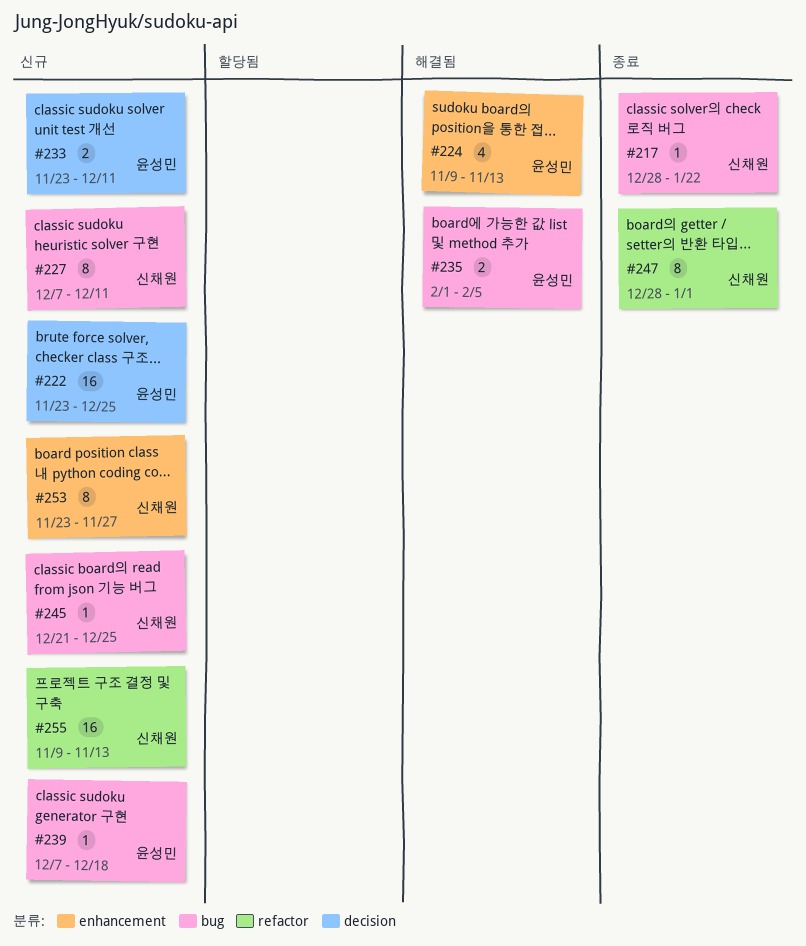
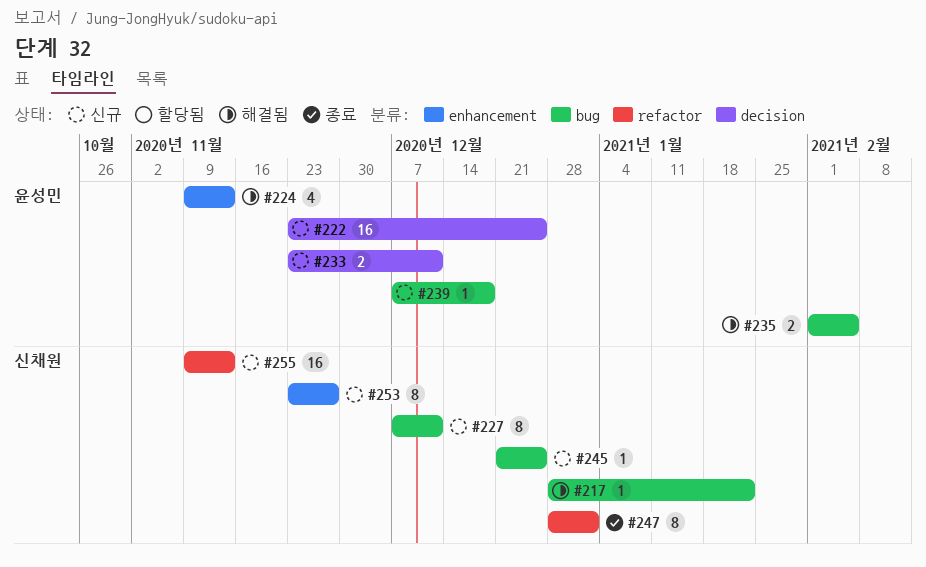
#217, status: 종료 -> 해결됨

